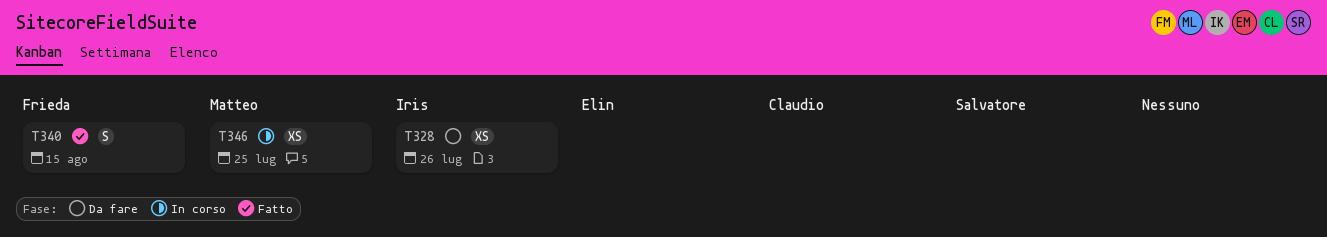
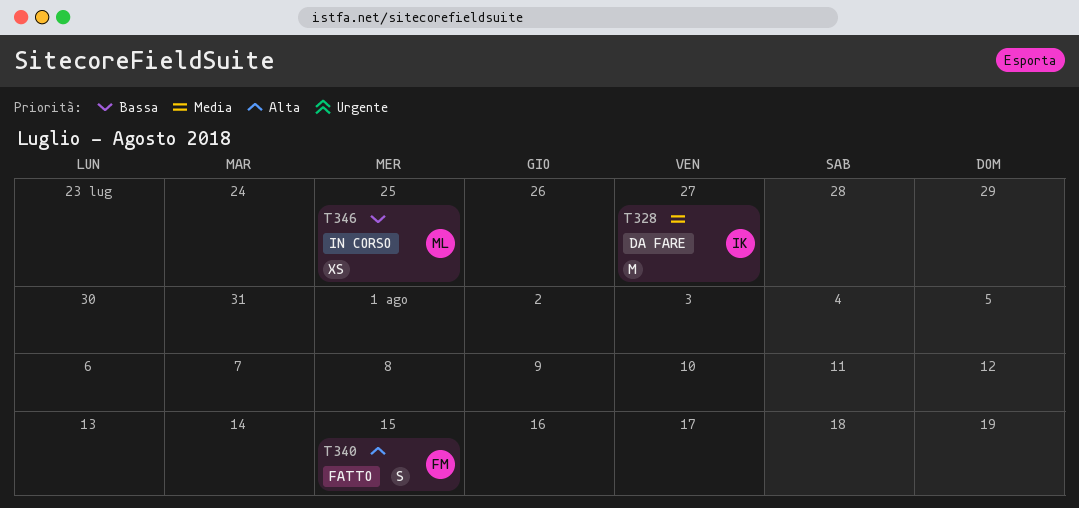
T328, estimate: XS -> M
T328, due: Jul 26 -> Jul 27

